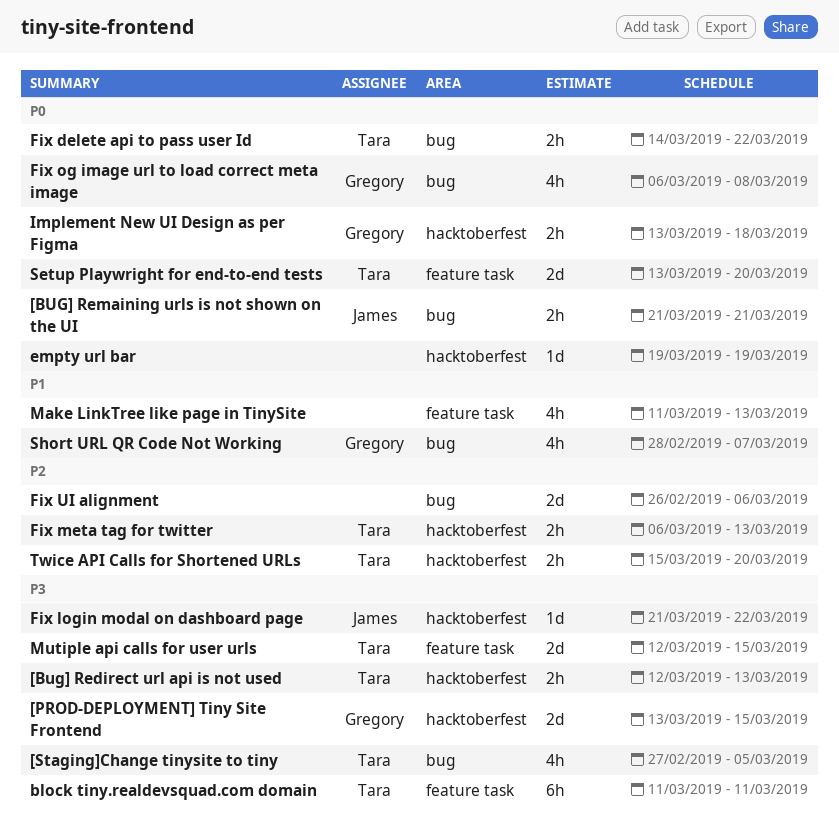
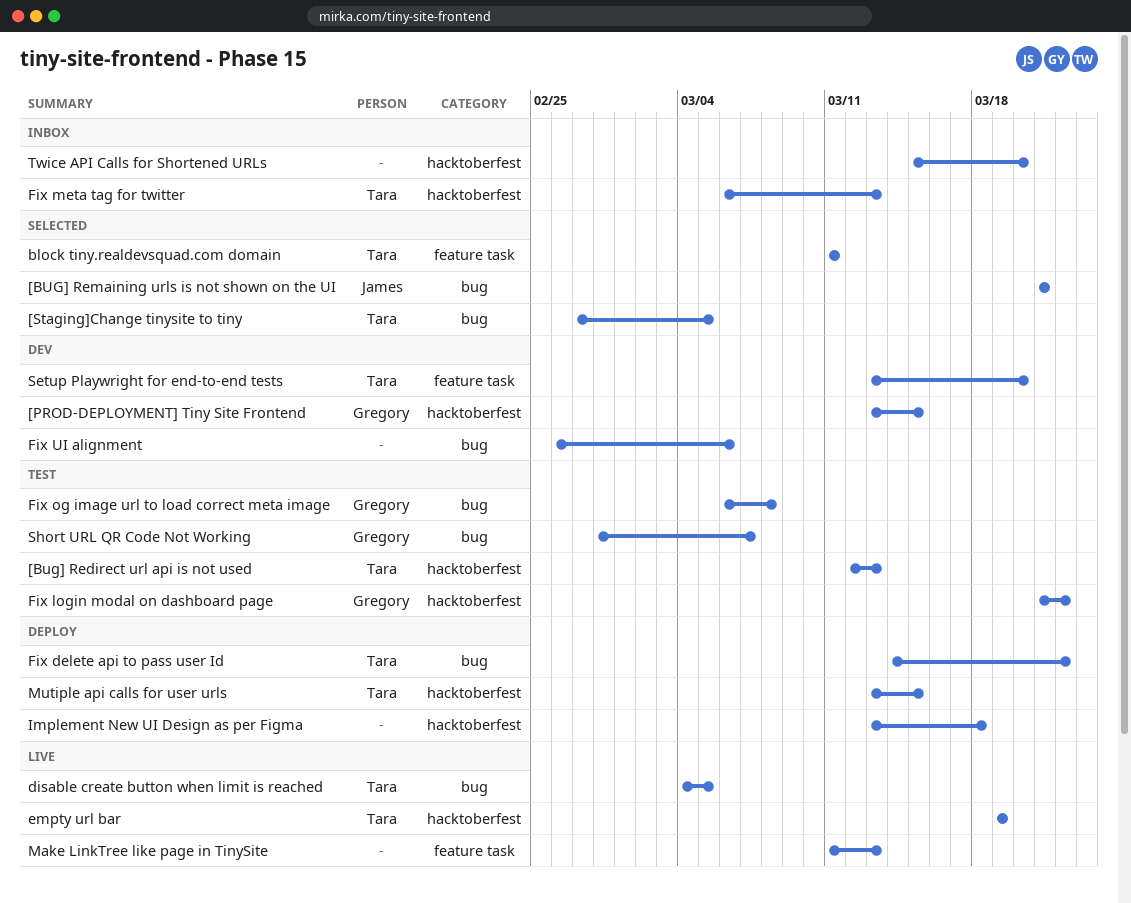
disable create button when limit is reached: none -> present
empty url bar, owner: none -> Tara
Fix login modal on dashboard page, owner: James -> Gregory
Implement New UI Design as per Figma, owner: Gregory -> none
Mutiple api calls for user urls, label: feature task -> hacktoberfest
Mutiple api calls for user urls, start: Mar 12 -> Mar 13
Twice API Calls for Shortened URLs, owner: Tara -> none

